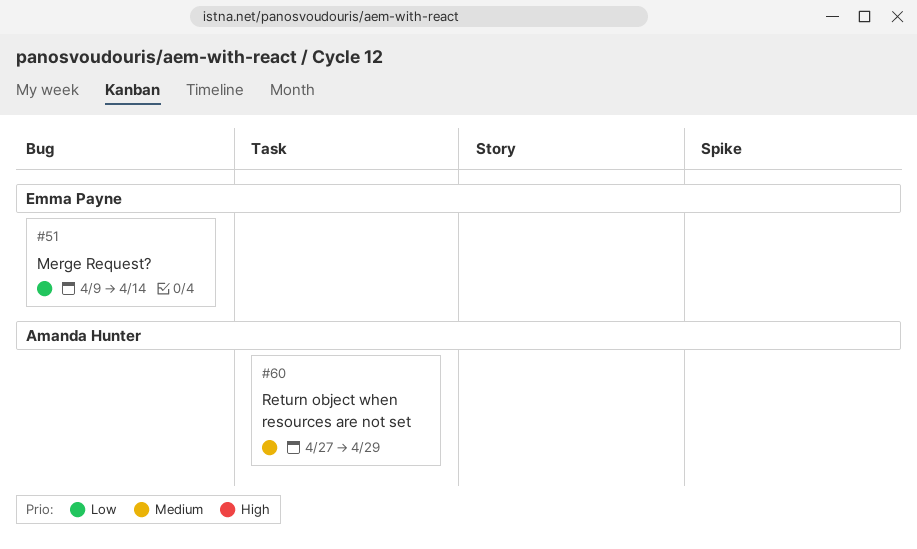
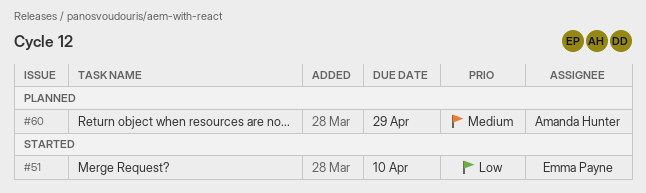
#51, due: Apr 14 -> Apr 10

